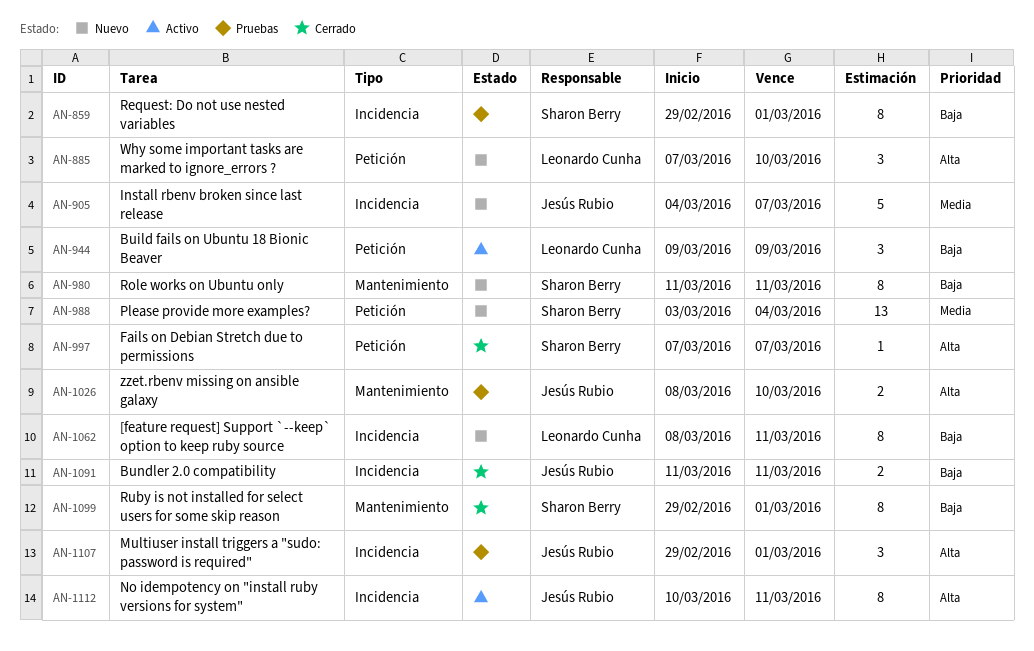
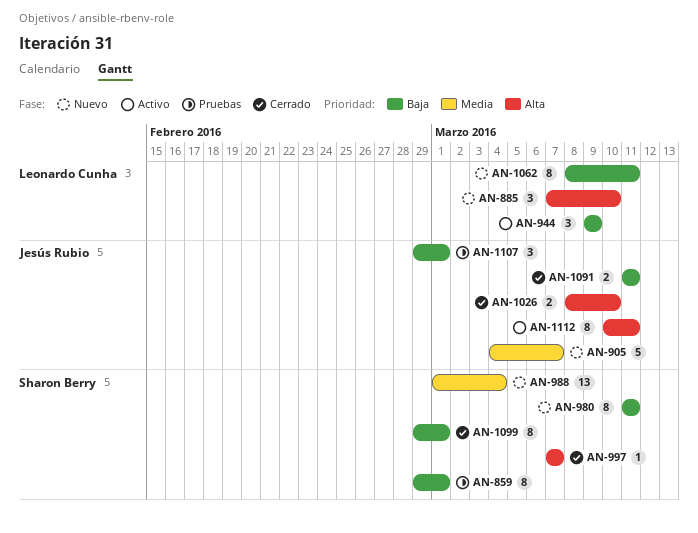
AN-988, start: Mar 3 -> Mar 1
AN-1026, status: Pruebas -> Cerrado
AN-1107, priority: Alta -> Baja

